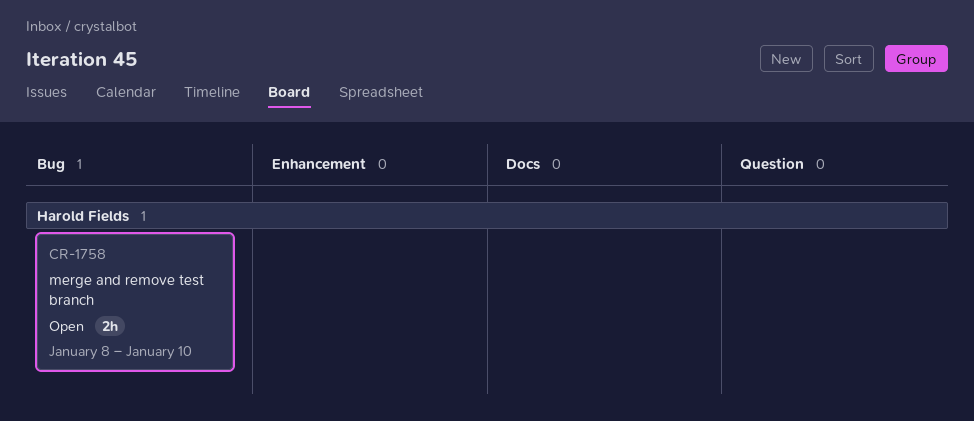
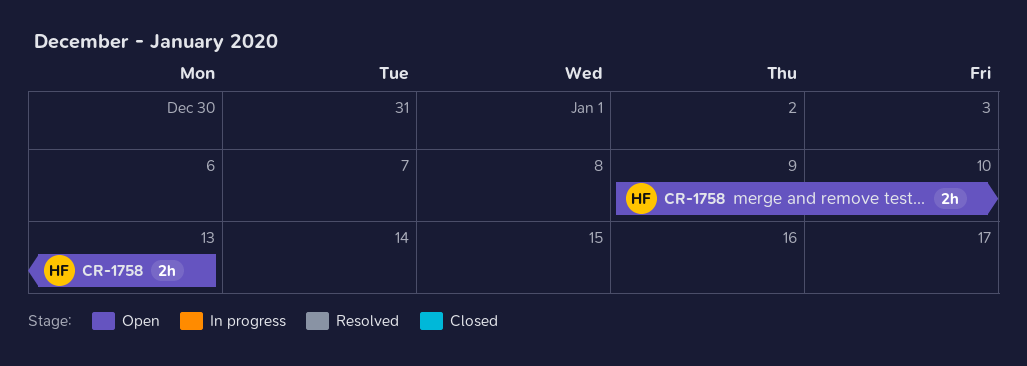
CR-1758, start: Jan 8 -> Jan 9
CR-1758, due: Jan 10 -> Jan 13

